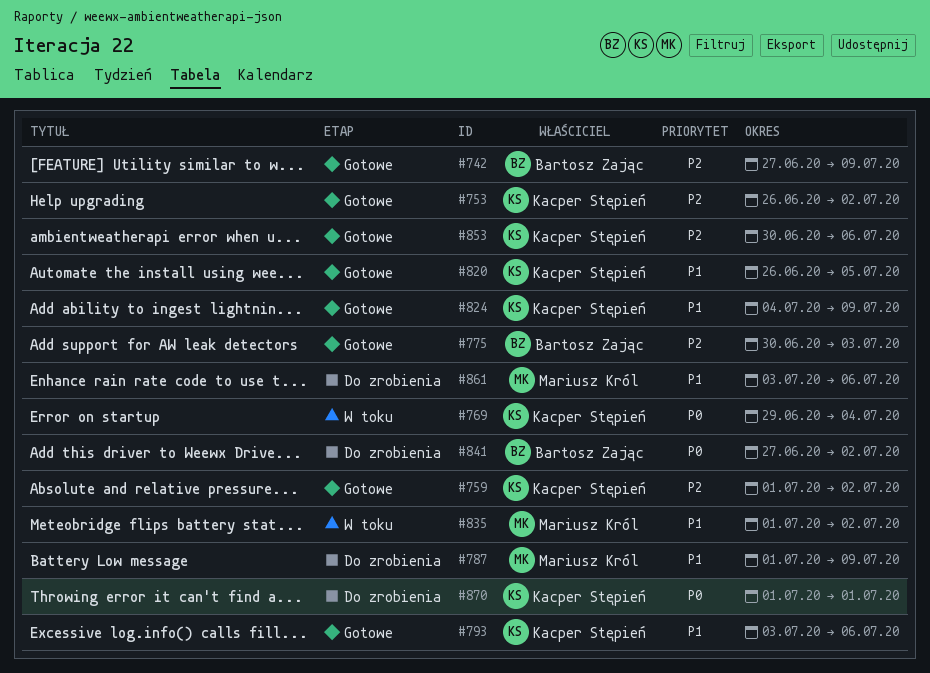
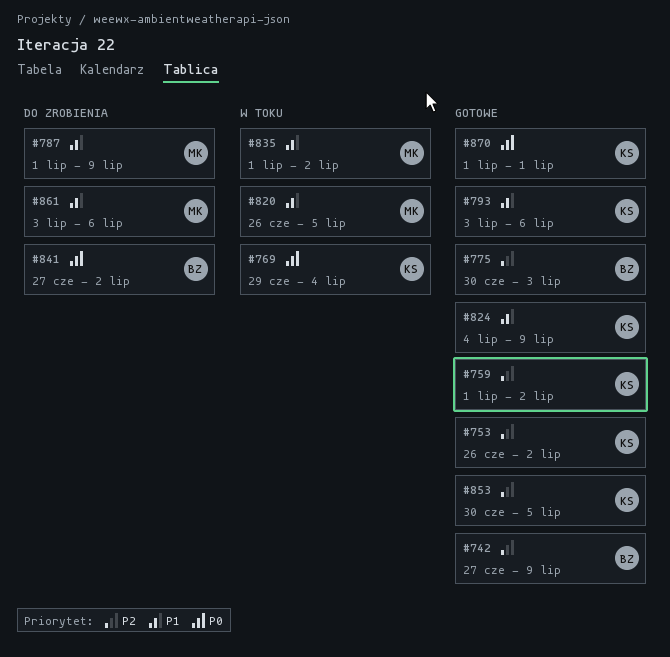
#820, status: Gotowe -> W toku
#820, owner: Kacper Stępień -> Mariusz Król
#853, due: Jul 6 -> Jul 5
#870, status: Do zrobienia -> Gotowe

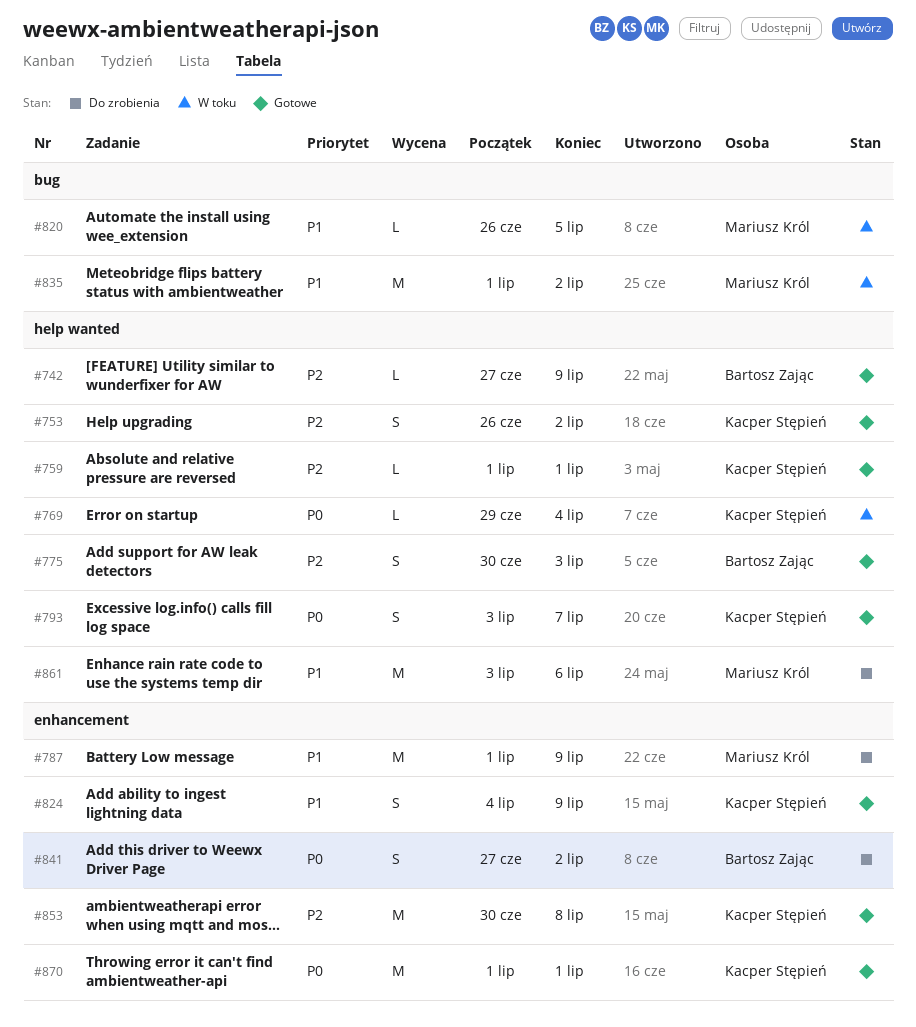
#759, due: Jul 2 -> Jul 1
#793, priority: P1 -> P0
#793, due: Jul 6 -> Jul 7
#853, due: Jul 5 -> Jul 8

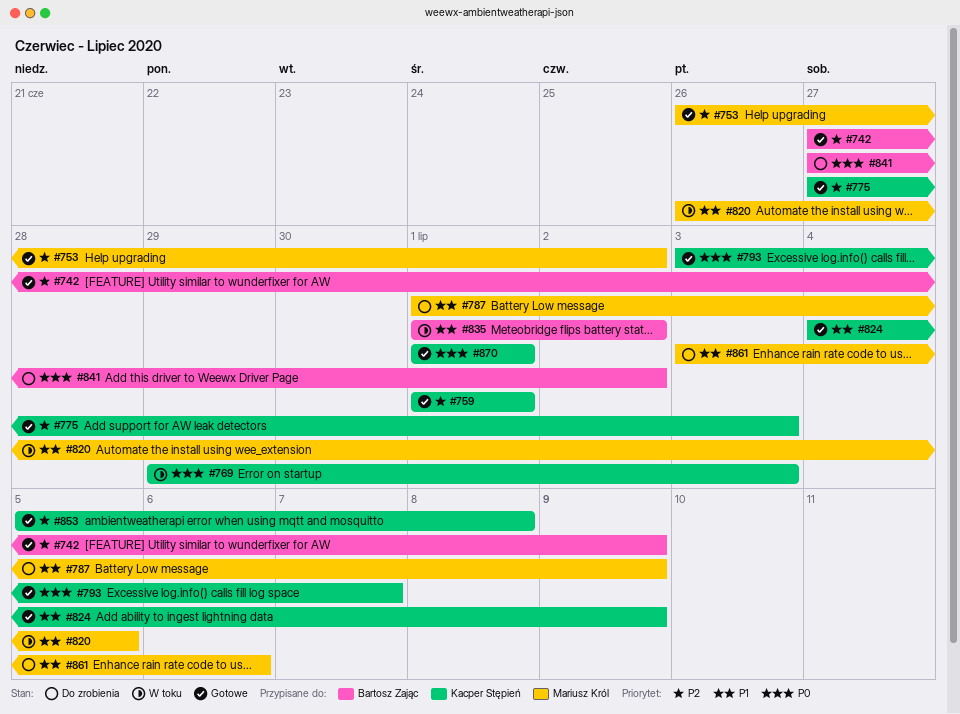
#753, owner: Kacper Stępień -> Mariusz Król
#769, due: Jul 4 -> Jul 3
#775, owner: Bartosz Zając -> Kacper Stępień
#775, start: Jun 30 -> Jun 27
#835, owner: Mariusz Król -> Bartosz Zając
#853, start: Jun 30 -> Jul 5

